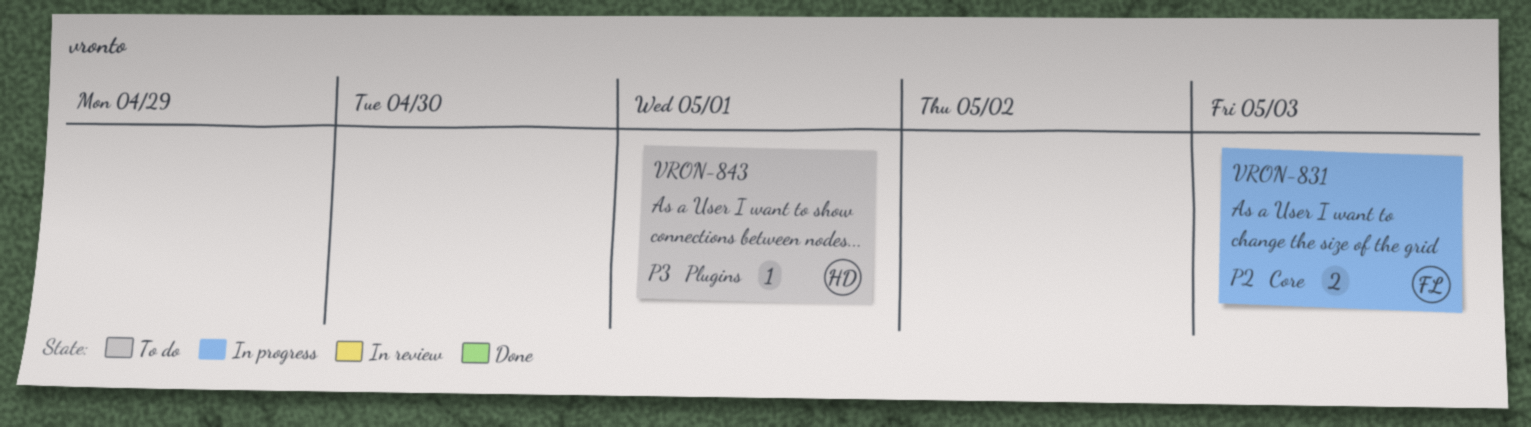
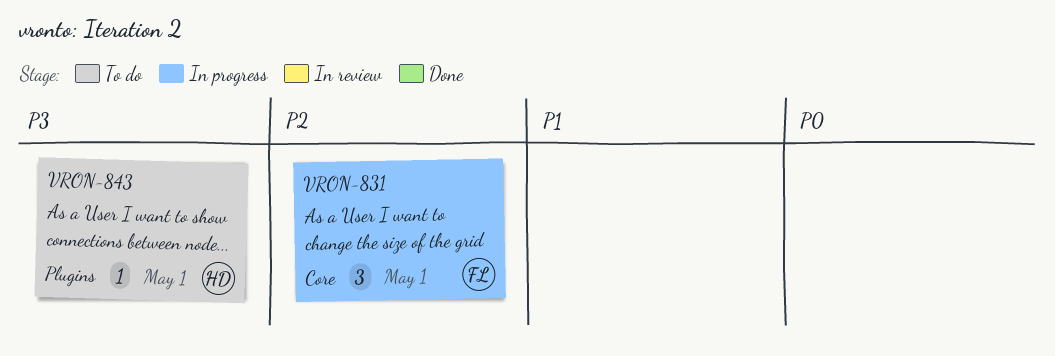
VRON-831, estimate: 2 -> 3
VRON-831, due: May 3 -> May 1

